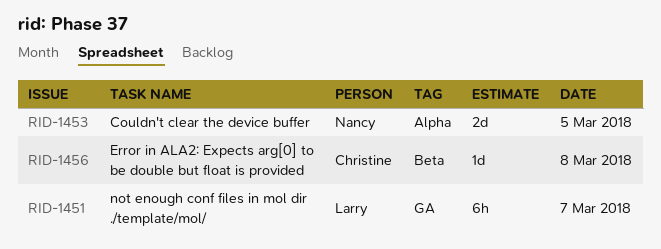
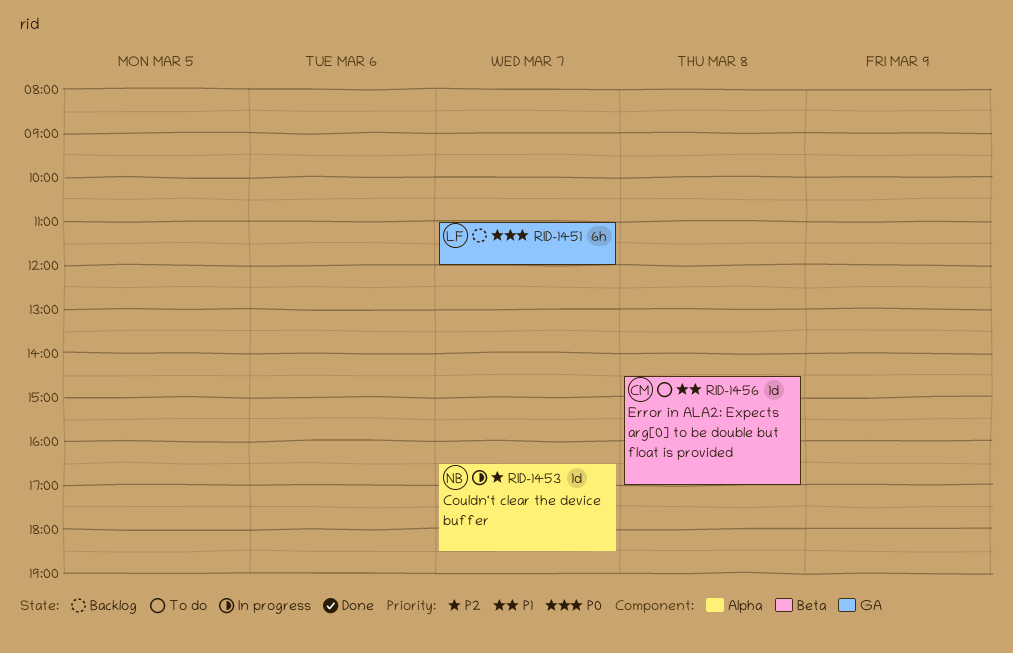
RID-1453, estimate: 2d -> 1d
RID-1453, day: Mar 5 -> Mar 7

